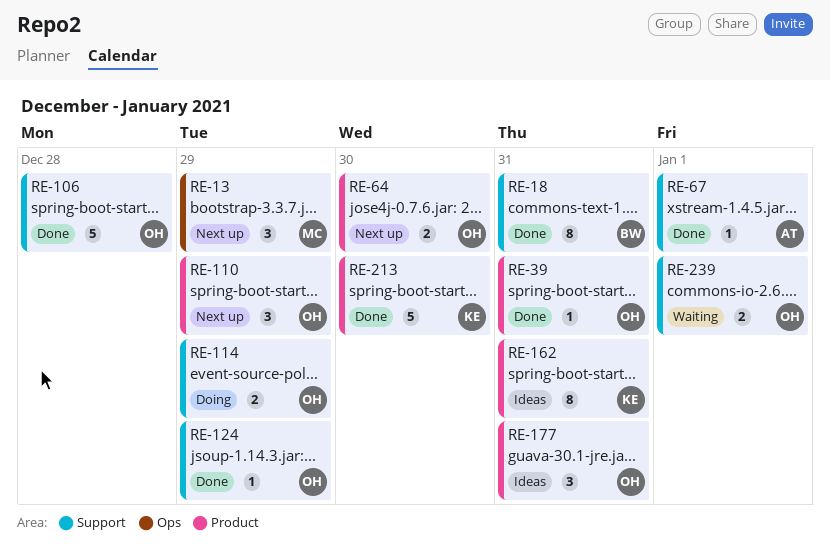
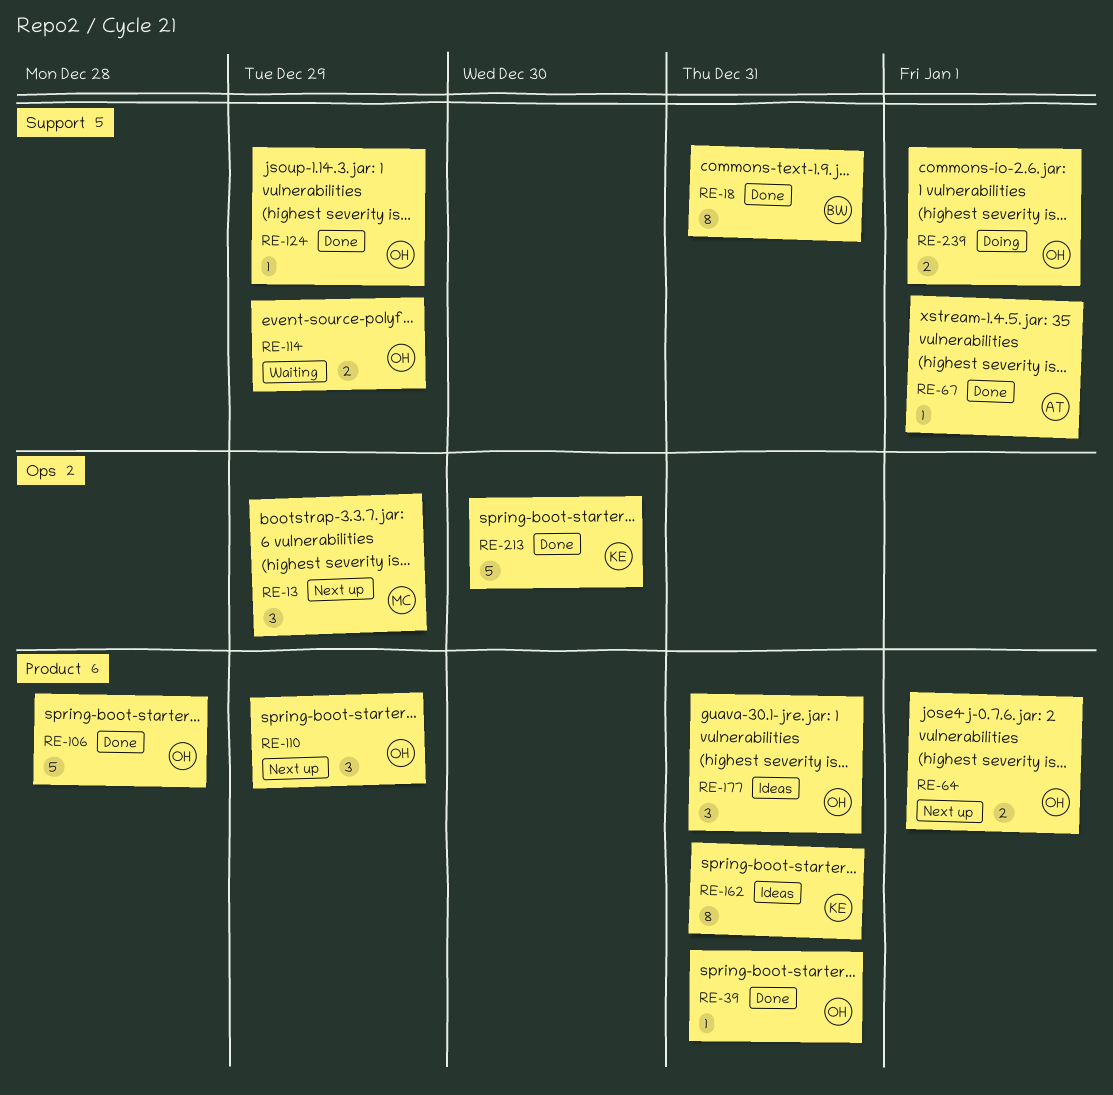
RE-64, due: Dec 30 -> Jan 1
RE-106, label: Support -> Product
RE-114, status: Doing -> Waiting
RE-213, label: Product -> Ops
RE-239, status: Waiting -> Doing

